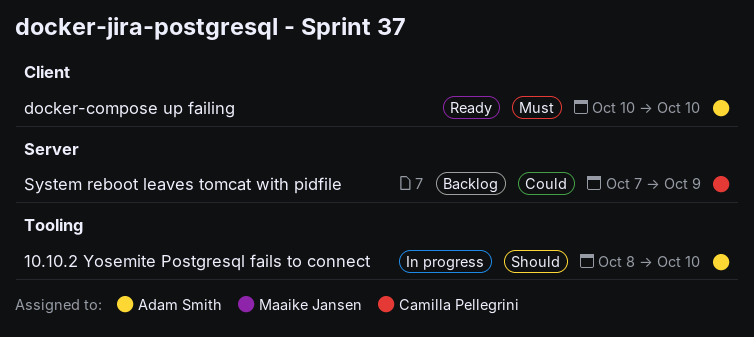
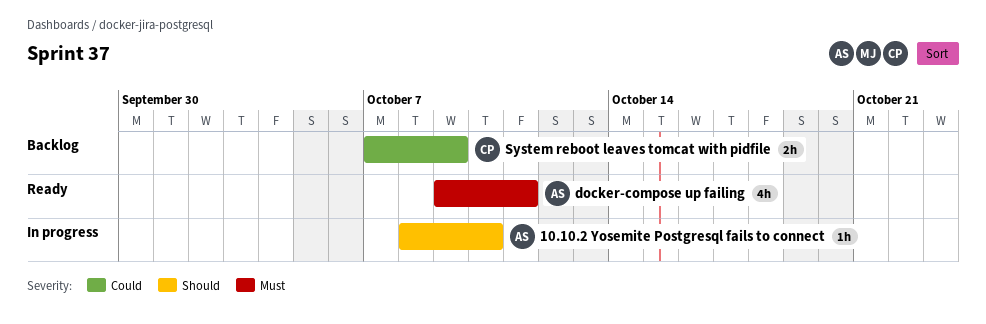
docker-compose up failing, start: Oct 10 -> Oct 9
docker-compose up failing, due: Oct 10 -> Oct 11

